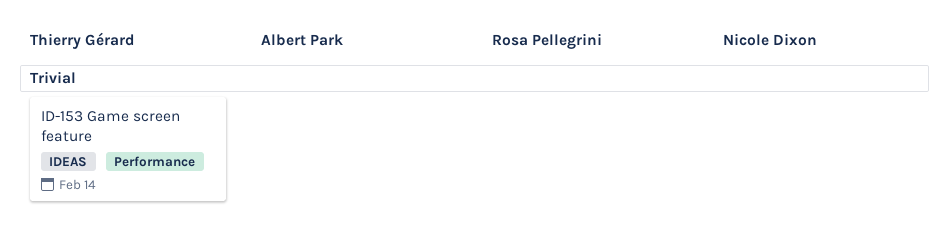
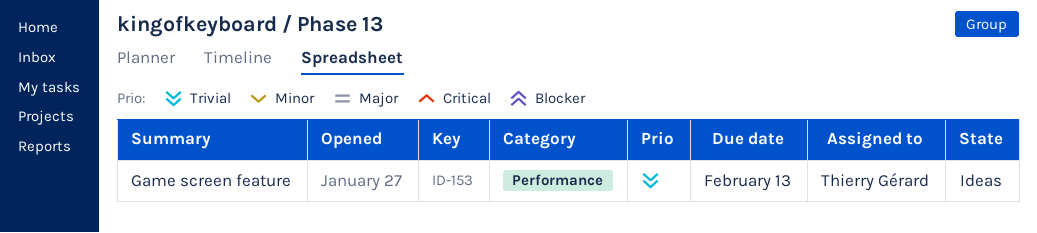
ID-153, due: Feb 14 -> Feb 13

